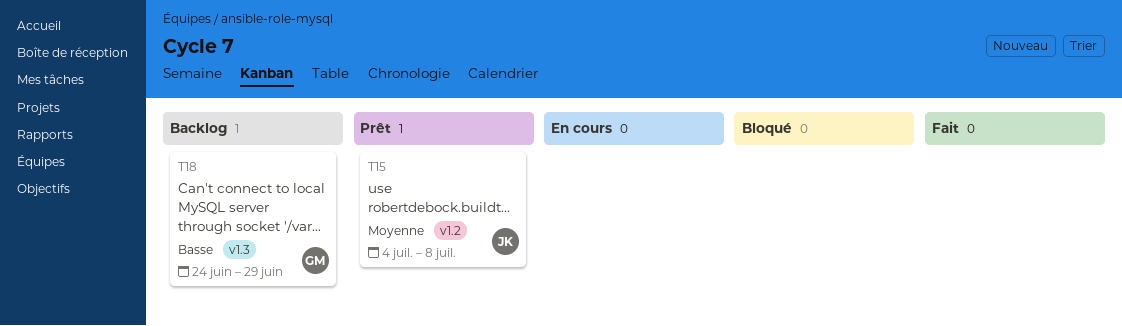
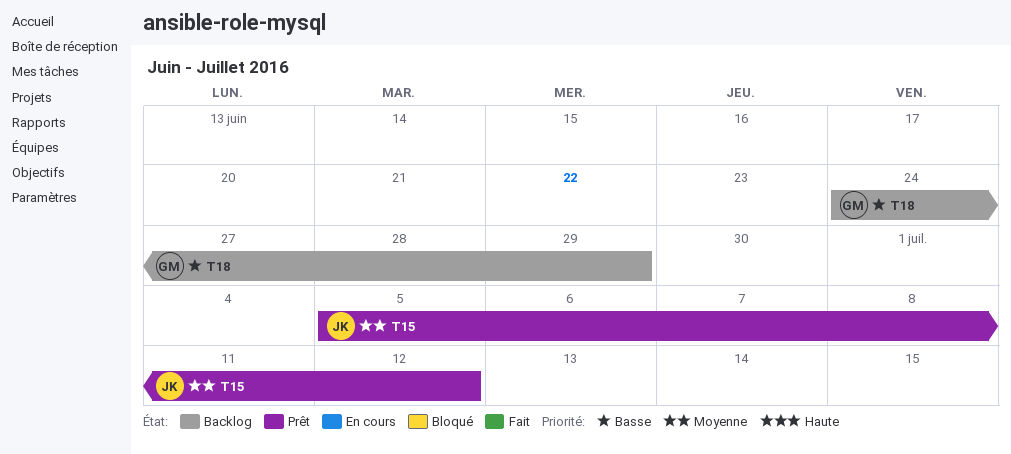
T15, start: Jul 4 -> Jul 5
T15, due: Jul 8 -> Jul 12

